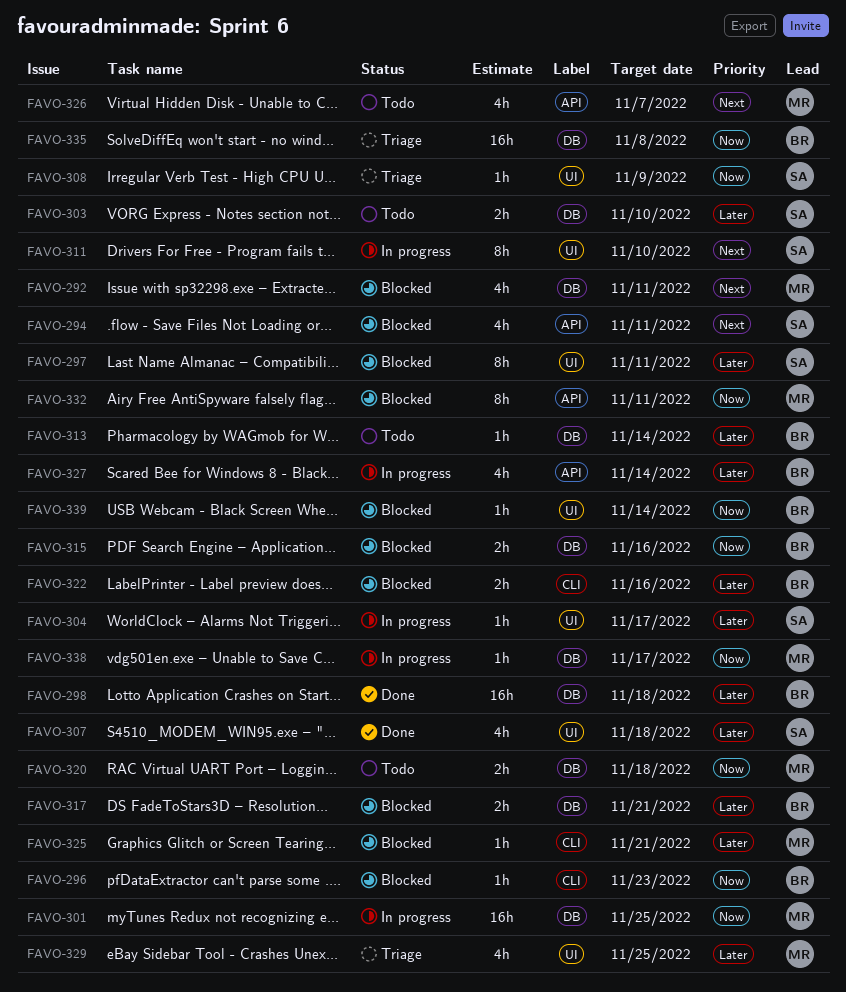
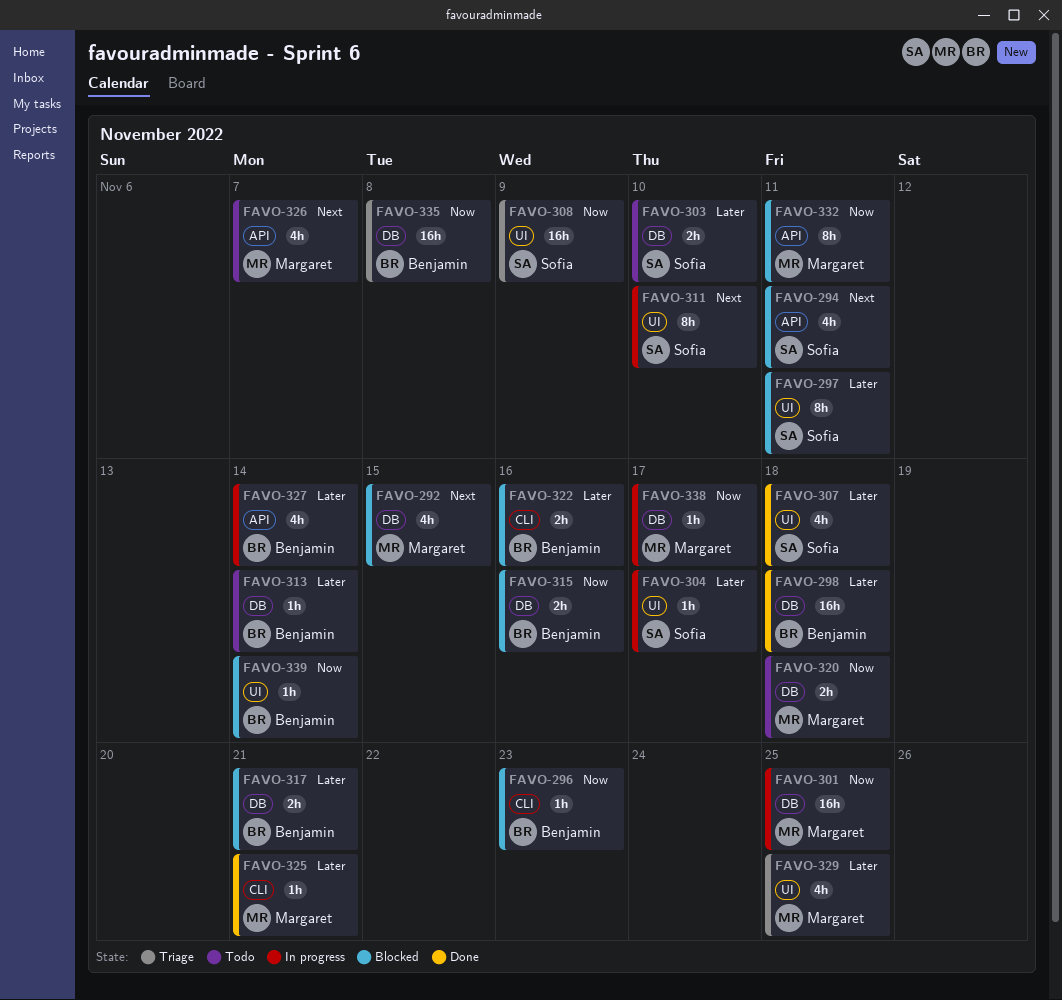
FAVO-292, due: Nov 11 -> Nov 15
FAVO-308, estimate: 1h -> 16h
FAVO-325, status: Blocked -> Done

